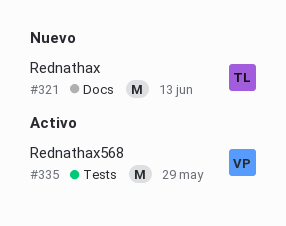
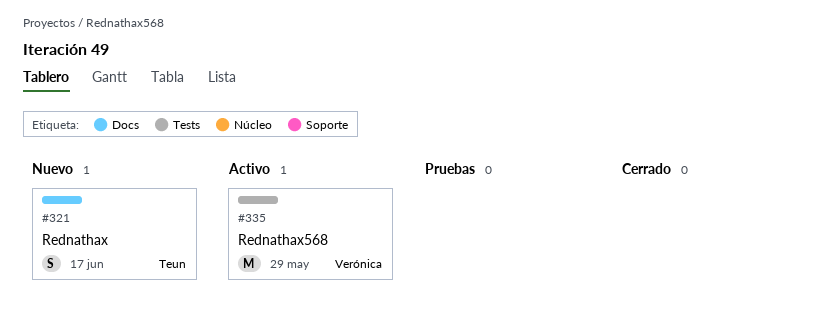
#321, estimate: M -> S
#321, due: Jun 13 -> Jun 17

